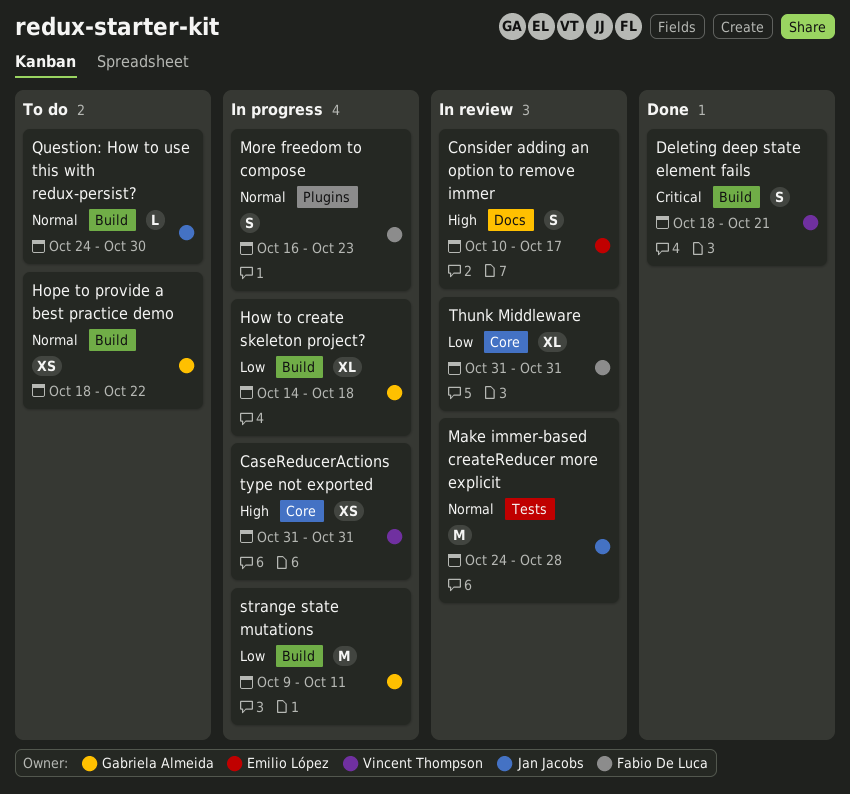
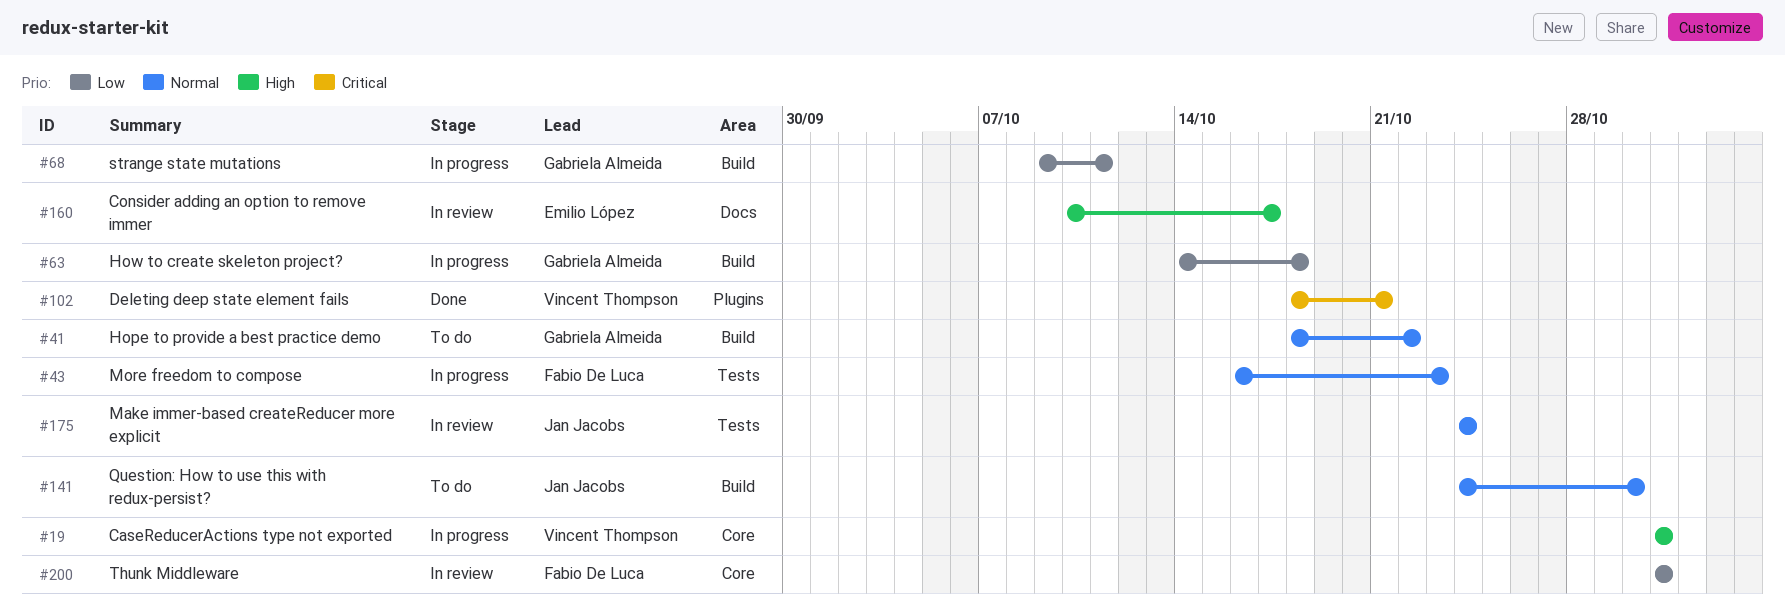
Deleting deep state element fails, label: Build -> Plugins
Make immer-based createReducer more explicit, due: Oct 28 -> Oct 24
More freedom to compose, label: Plugins -> Tests

